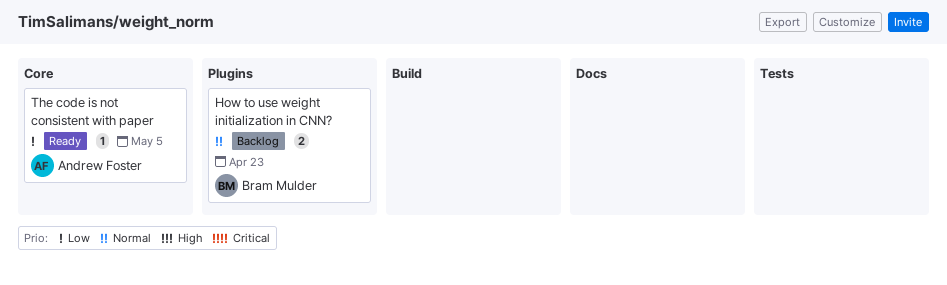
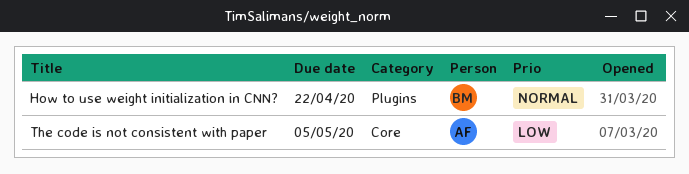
How to use weight initialization in CNN?, due: Apr 23 -> Apr 22

